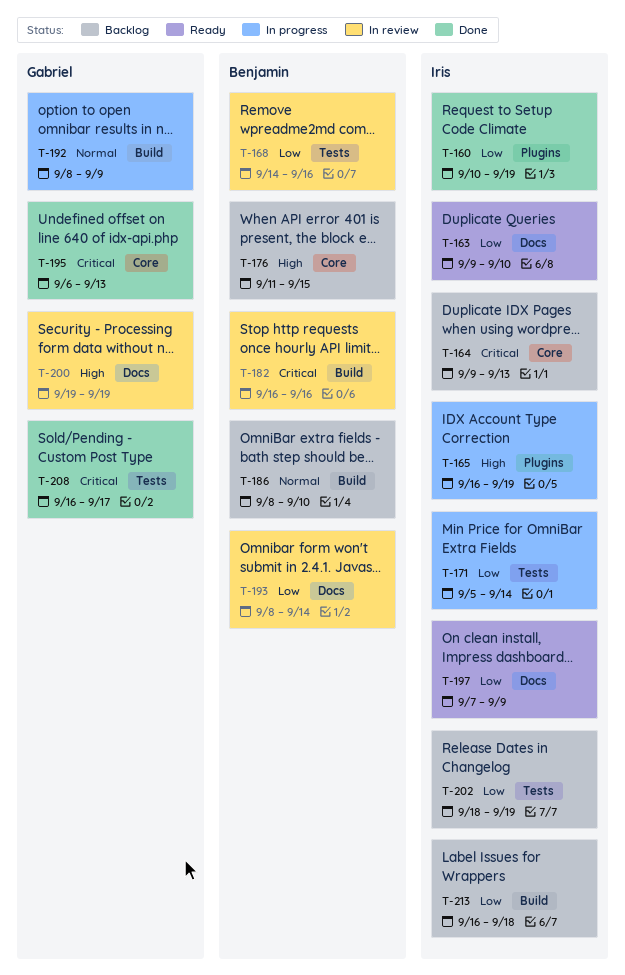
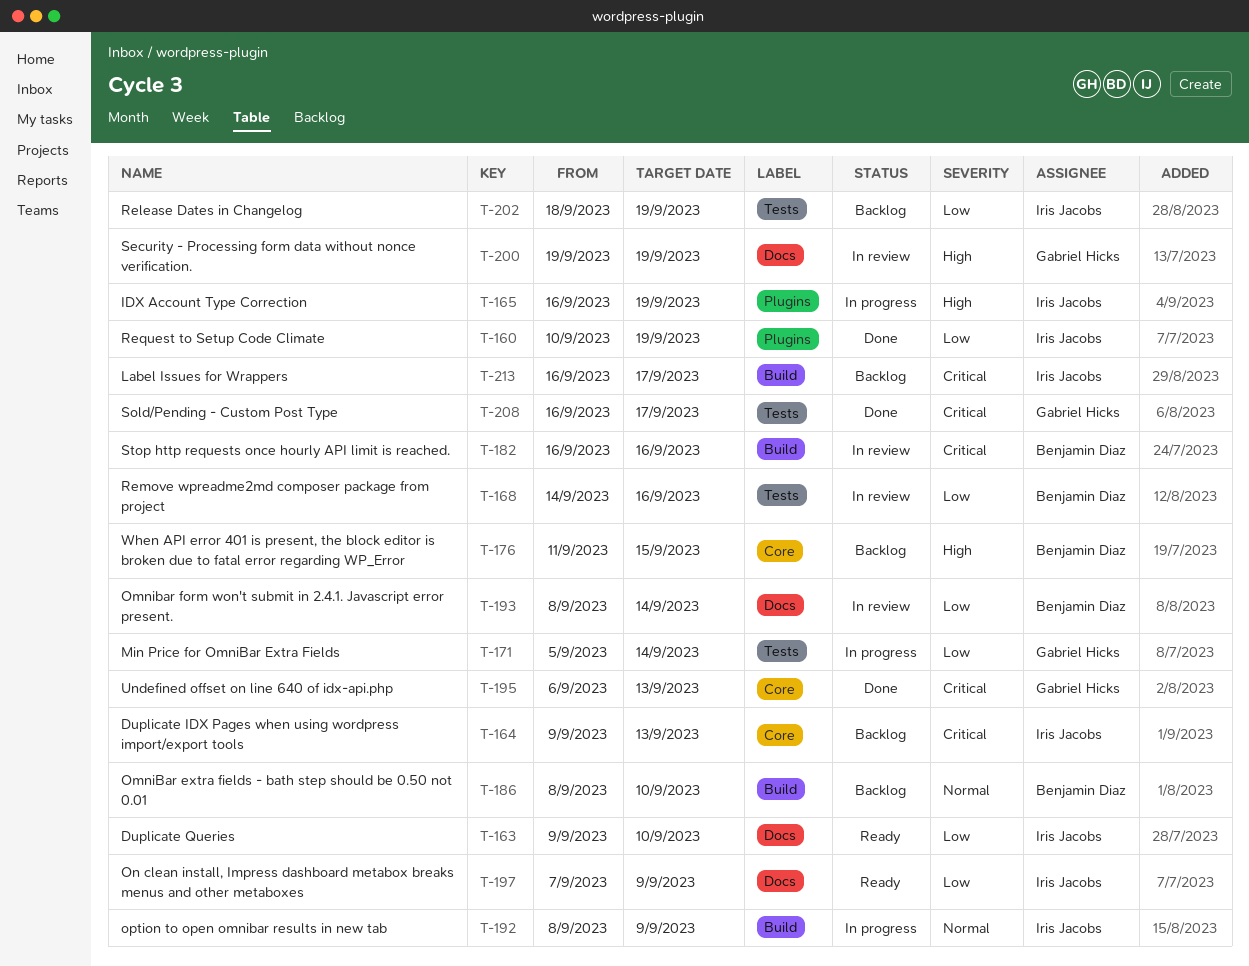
T-171, owner: Iris Jacobs -> Gabriel Hicks
T-192, owner: Gabriel Hicks -> Iris Jacobs
T-213, priority: Low -> Critical
T-213, due: Sep 18 -> Sep 17

